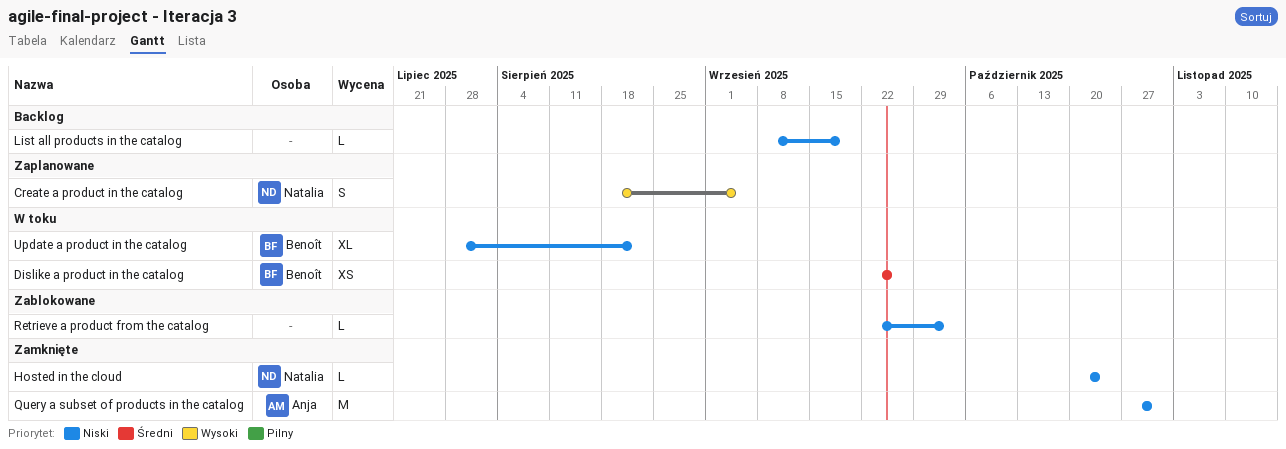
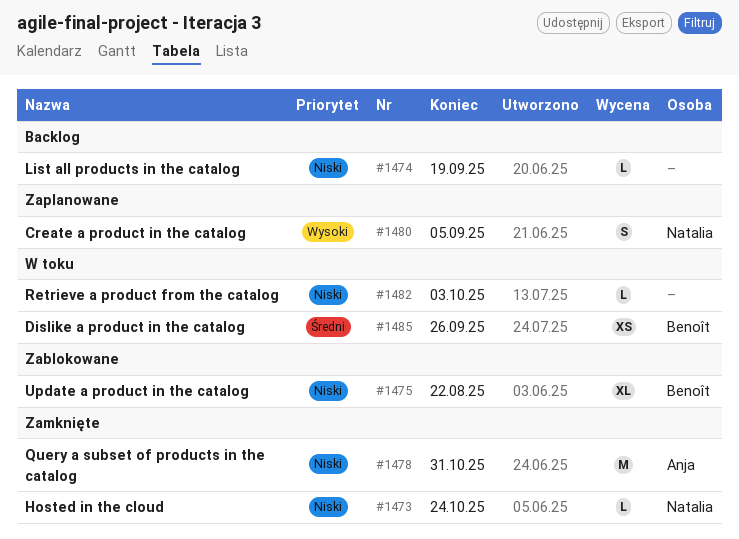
Retrieve a product from the catalog, status: Zablokowane -> W toku
Update a product in the catalog, status: W toku -> Zablokowane

